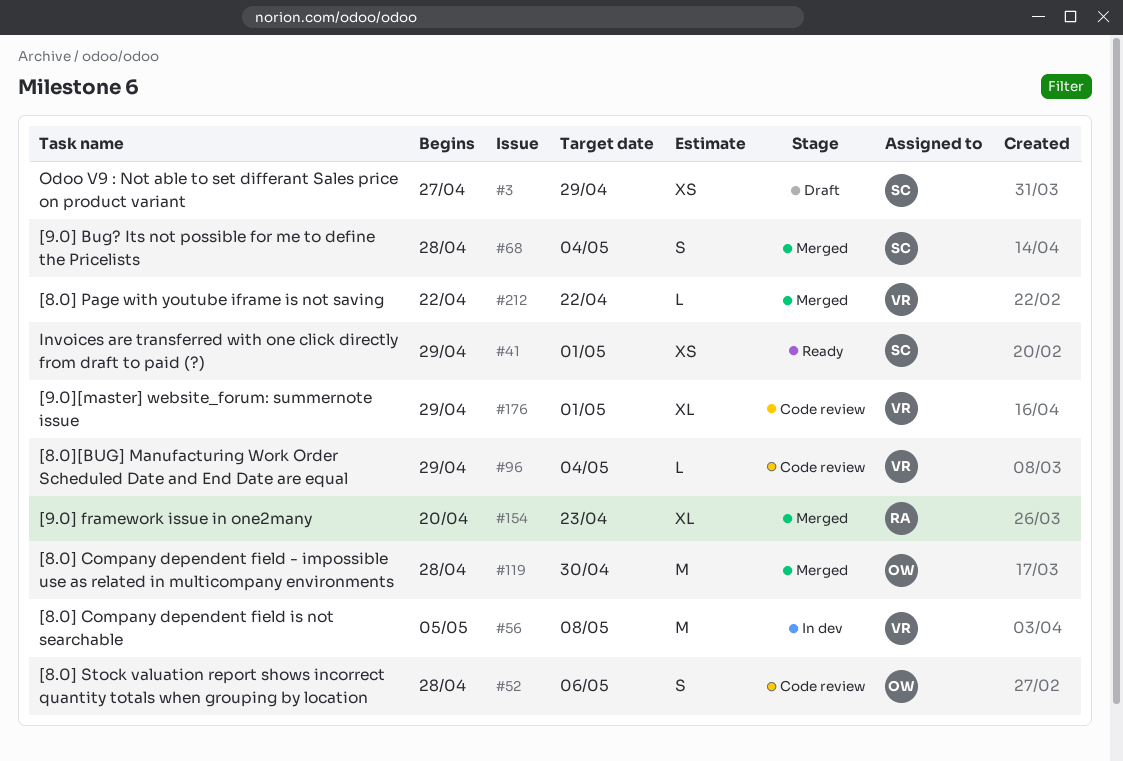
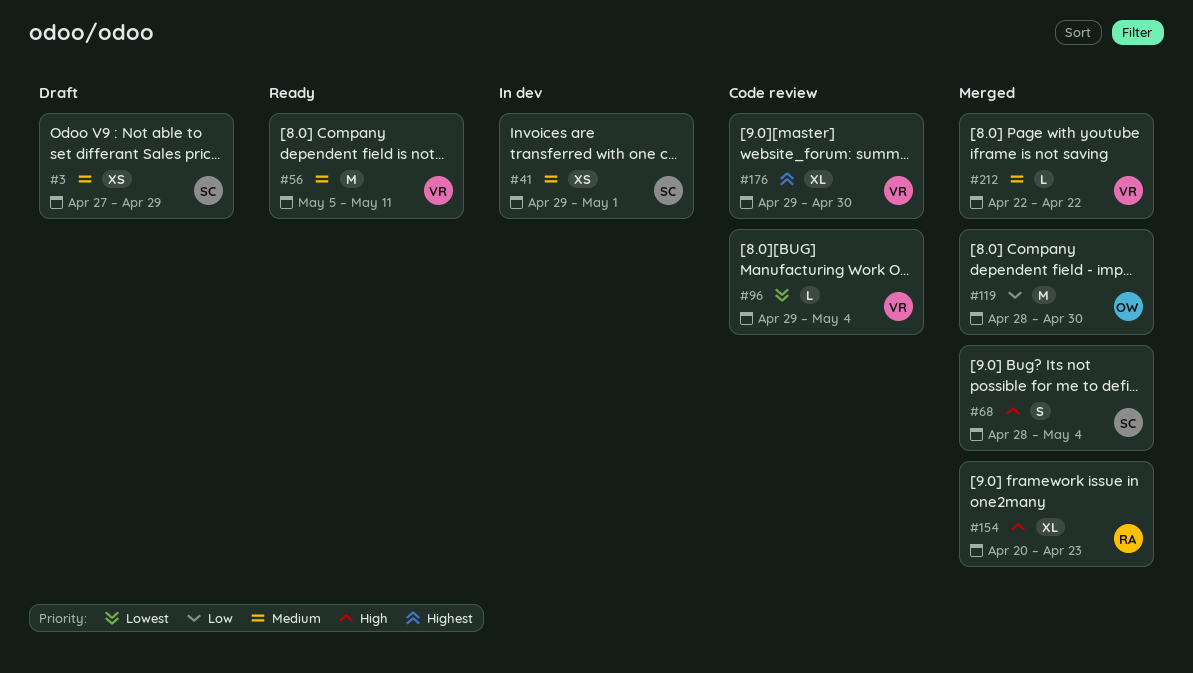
#41, status: Ready -> In dev
#52: present -> none
#56, status: In dev -> Ready
#56, due: May 8 -> May 11
#176, due: May 1 -> Apr 30

